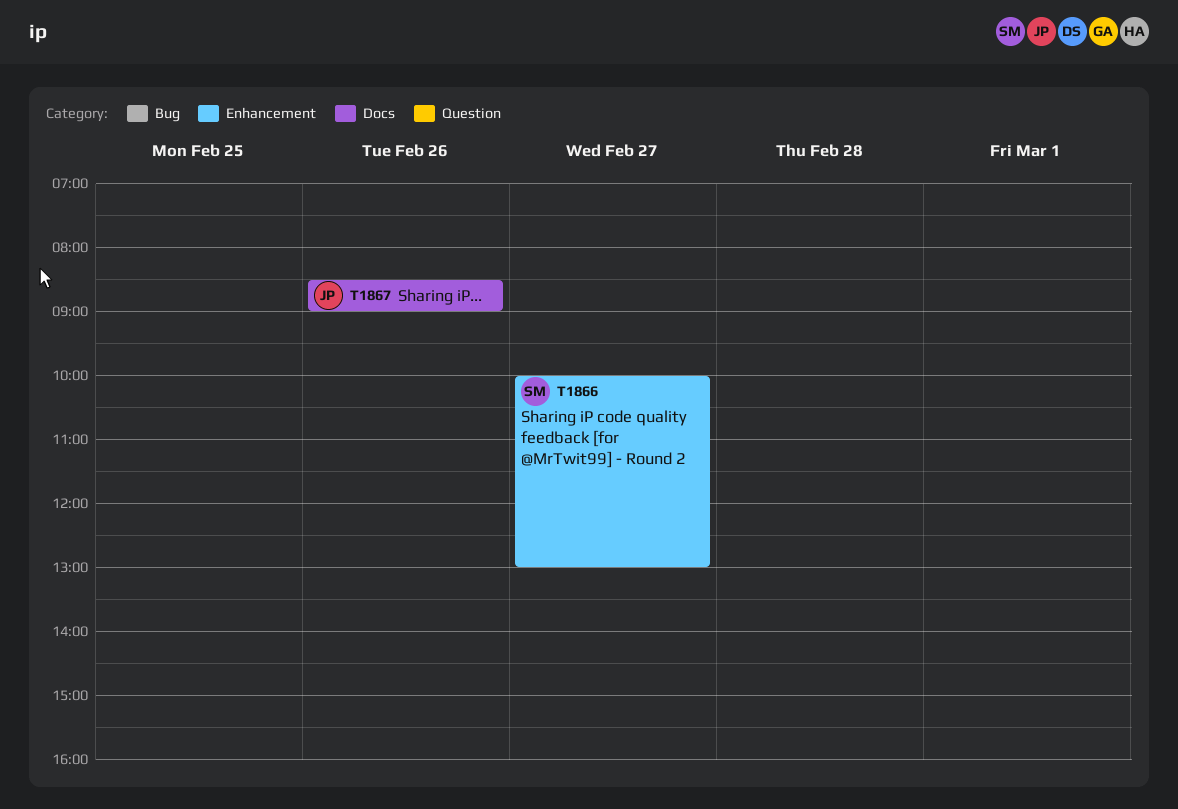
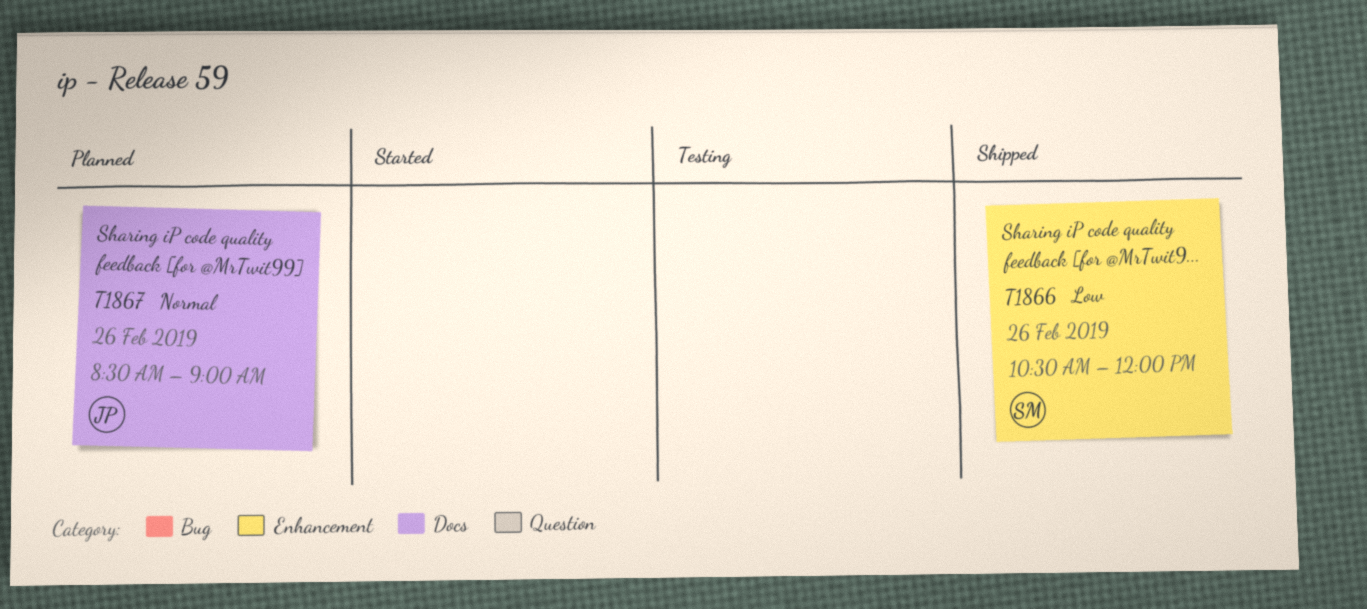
T1866, day: Feb 27 -> Feb 26
T1866, begins: 10:00 -> 10:30
T1866, ends: 13:00 -> 12:00

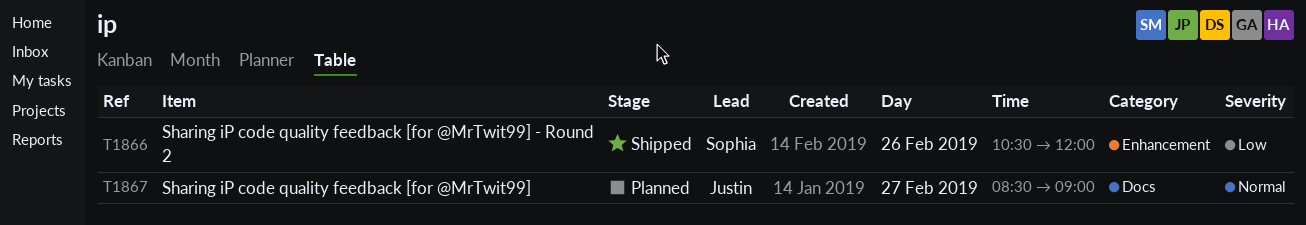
T1867, day: Feb 26 -> Feb 27

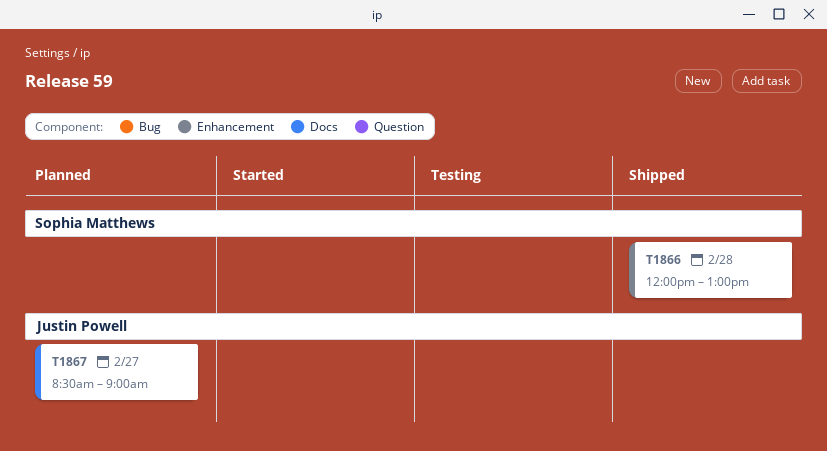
T1866, day: Feb 26 -> Feb 28
T1866, begins: 10:30 -> 12:00
T1866, ends: 12:00 -> 13:00

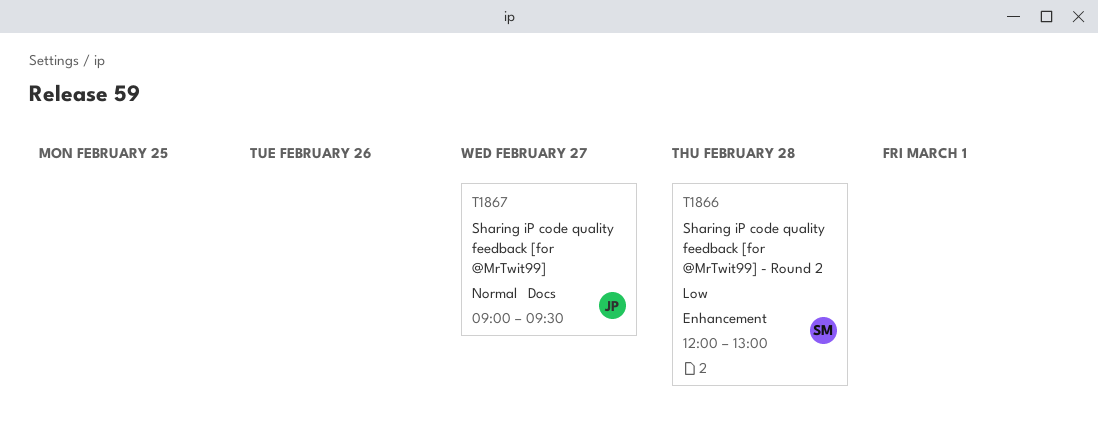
T1867, begins: 08:30 -> 09:00
T1867, ends: 09:00 -> 09:30

